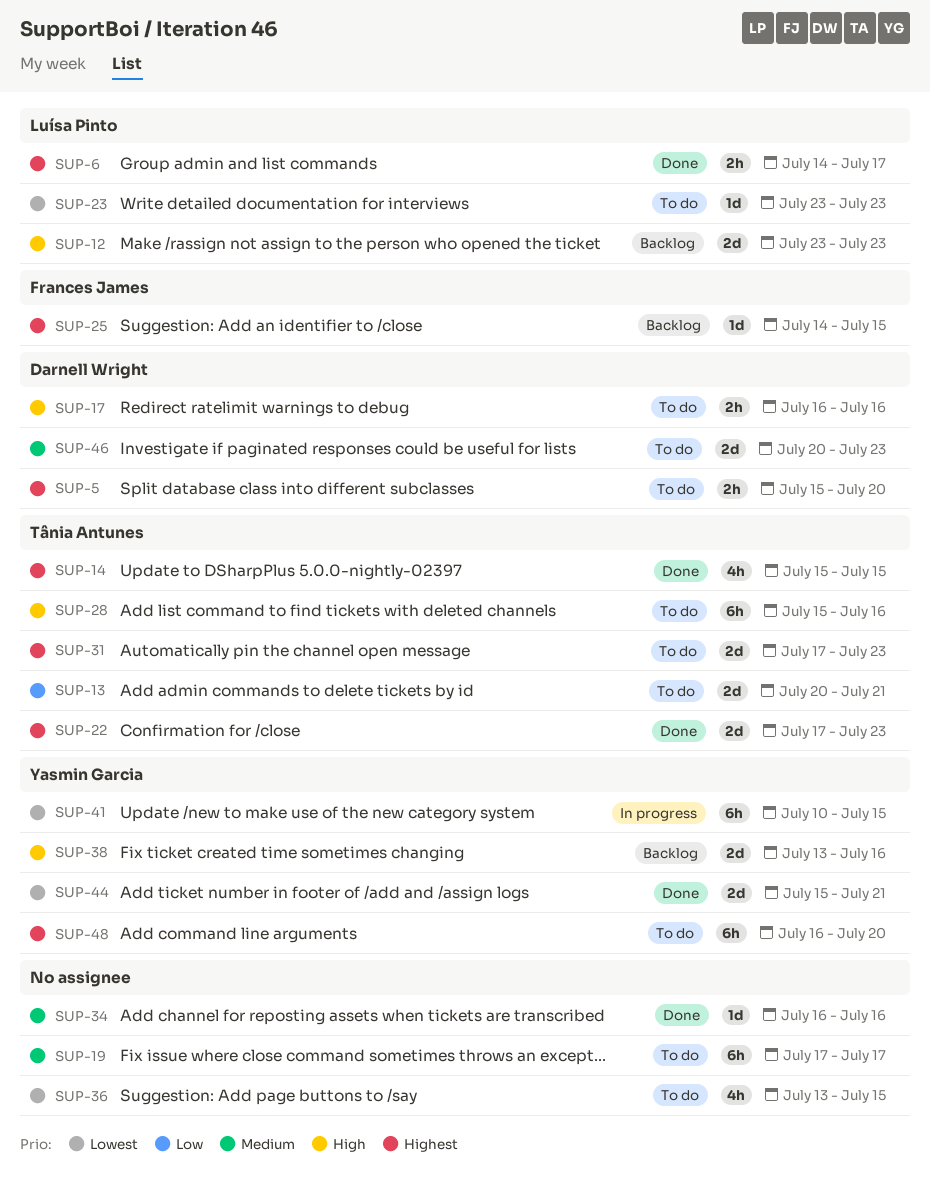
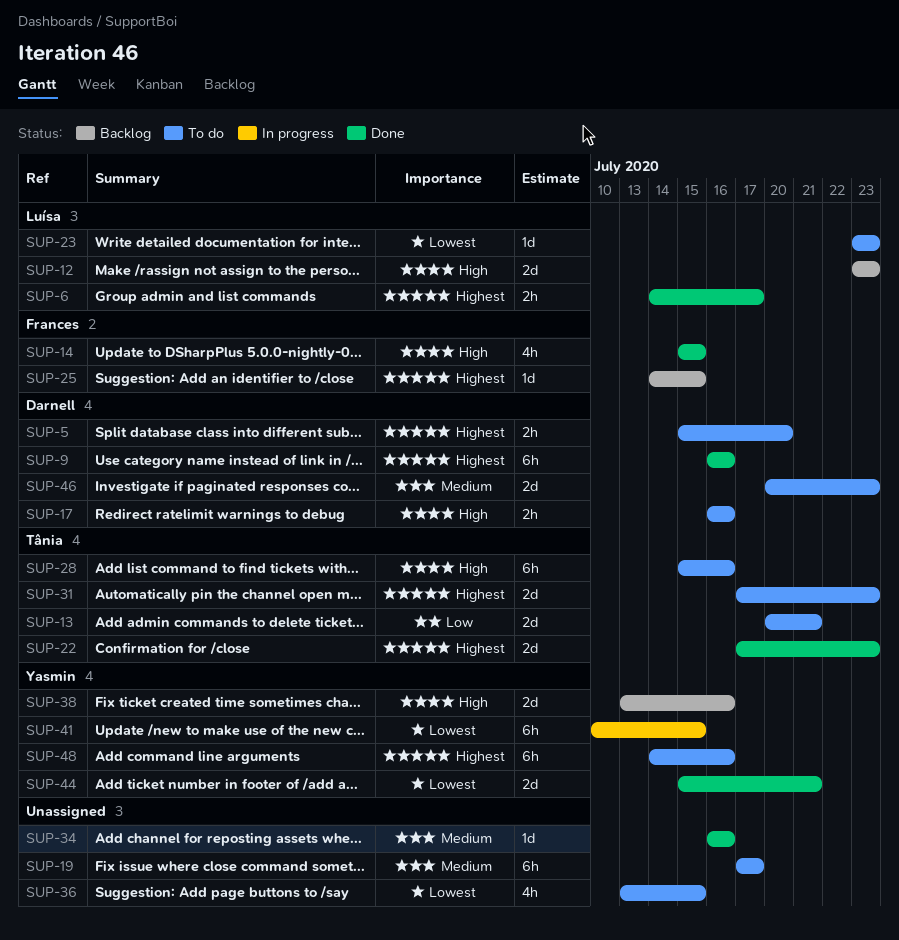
SUP-9: none -> present
SUP-14, owner: Tânia Antunes -> Frances James
SUP-14, priority: Highest -> High
SUP-48, start: Jul 16 -> Jul 14
SUP-48, due: Jul 20 -> Jul 16

